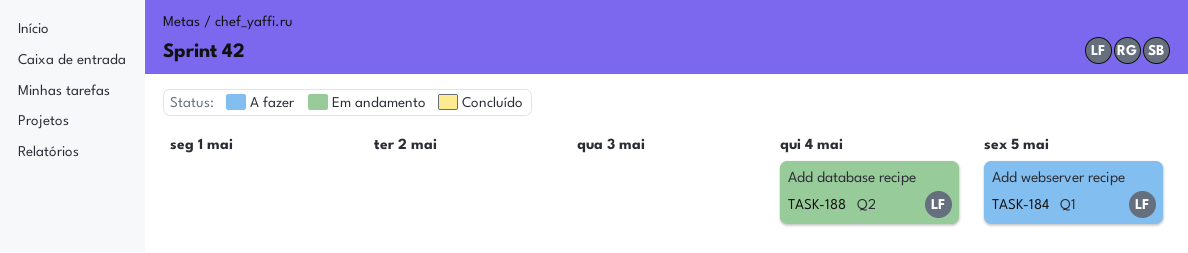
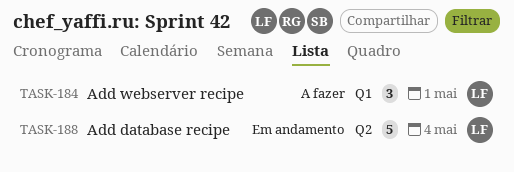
TASK-184, due: May 5 -> May 1

